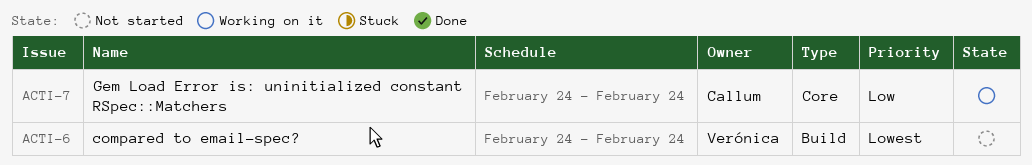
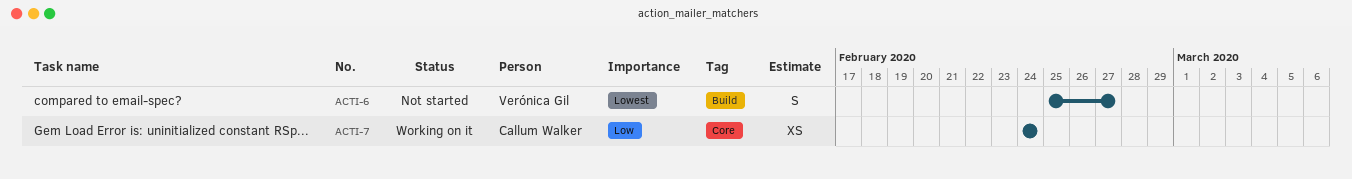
ACTI-6, start: Feb 24 -> Feb 25
ACTI-6, due: Feb 24 -> Feb 27

